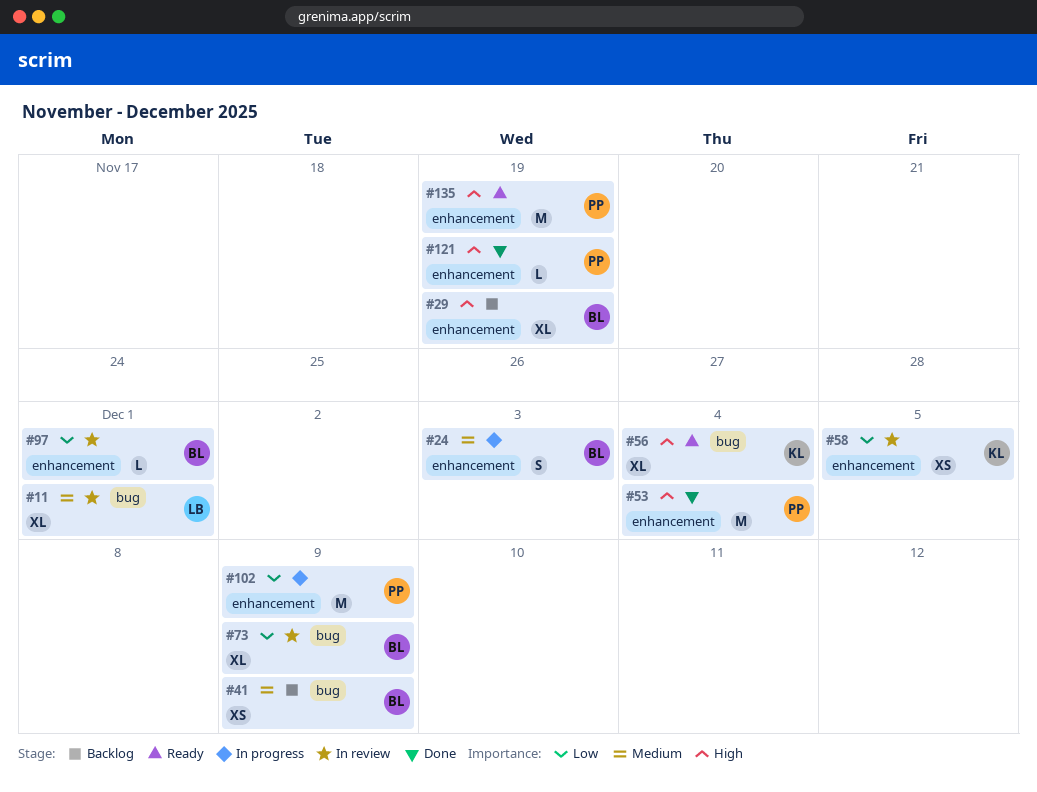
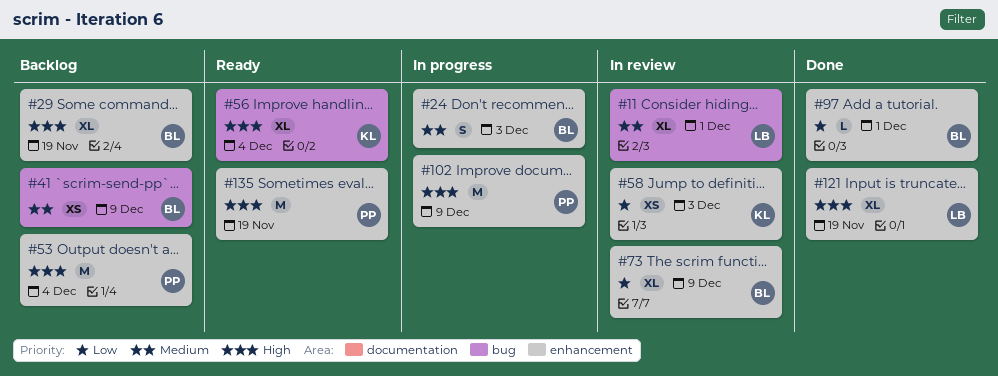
#53, status: Done -> Backlog
#58, due: Dec 5 -> Dec 3
#73, label: bug -> enhancement
#97, status: In review -> Done
#102, priority: Low -> High
#121, owner: PP -> LB
#121, estimate: L -> XL

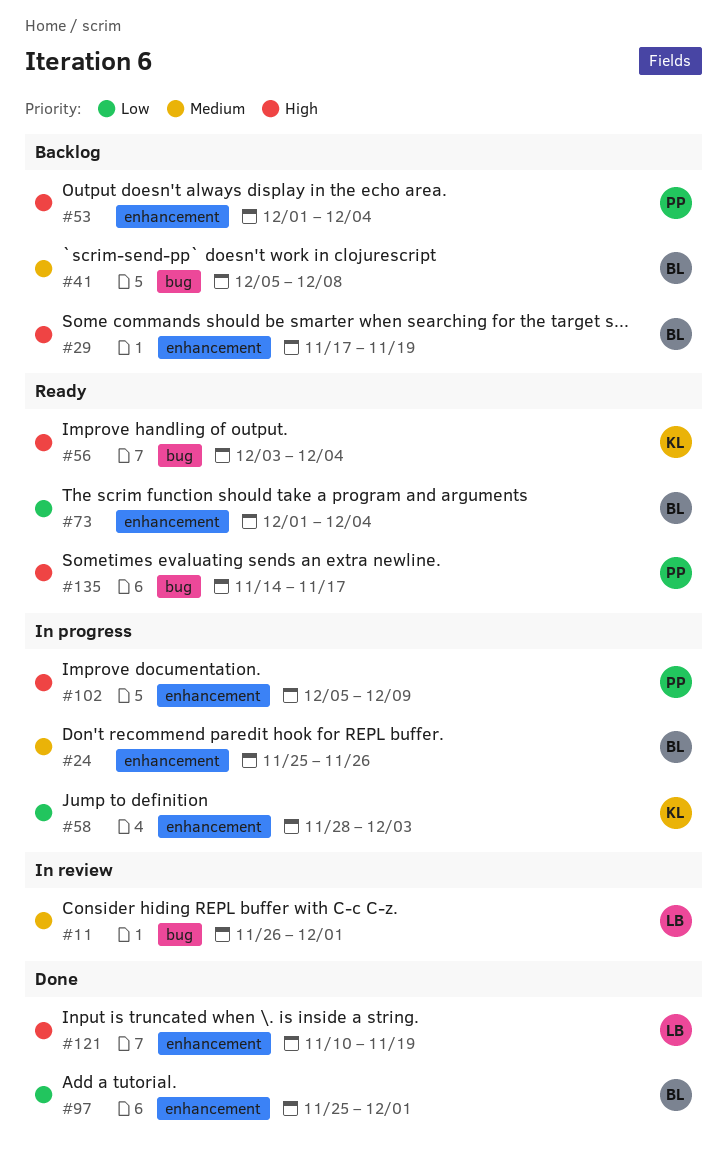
#24, due: Dec 3 -> Nov 26
#41, due: Dec 9 -> Dec 8
#58, status: In review -> In progress
#73, status: In review -> Ready
#73, due: Dec 9 -> Dec 4
#135, label: enhancement -> bug
#135, due: Nov 19 -> Nov 17

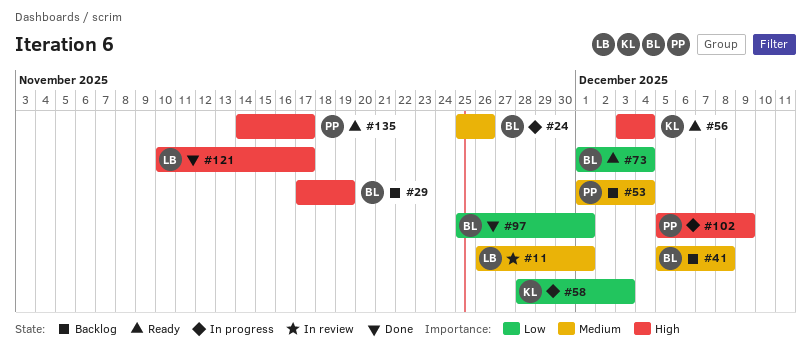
#53, priority: High -> Medium
#121, due: Nov 19 -> Nov 17

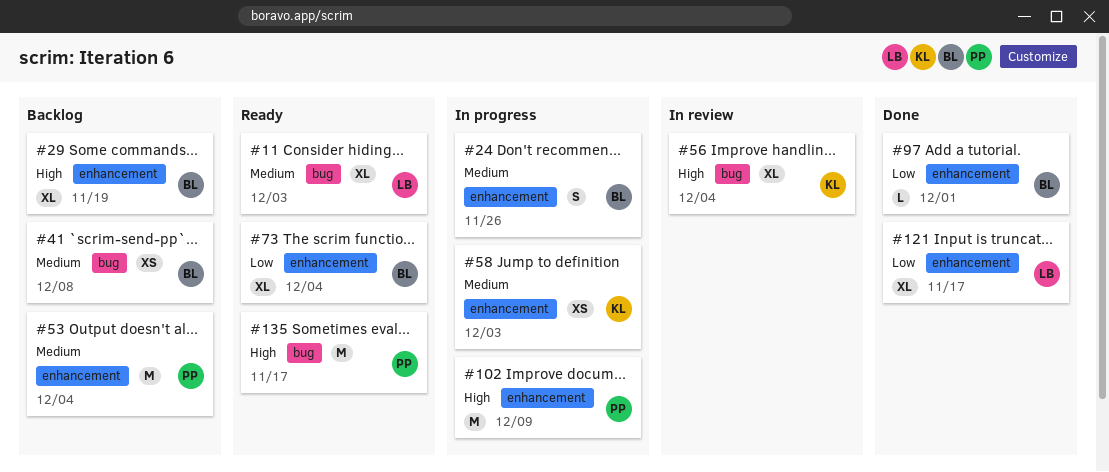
#11, status: In review -> Ready
#11, due: Dec 1 -> Dec 3
#56, status: Ready -> In review
#58, priority: Low -> Medium
#121, priority: High -> Low

